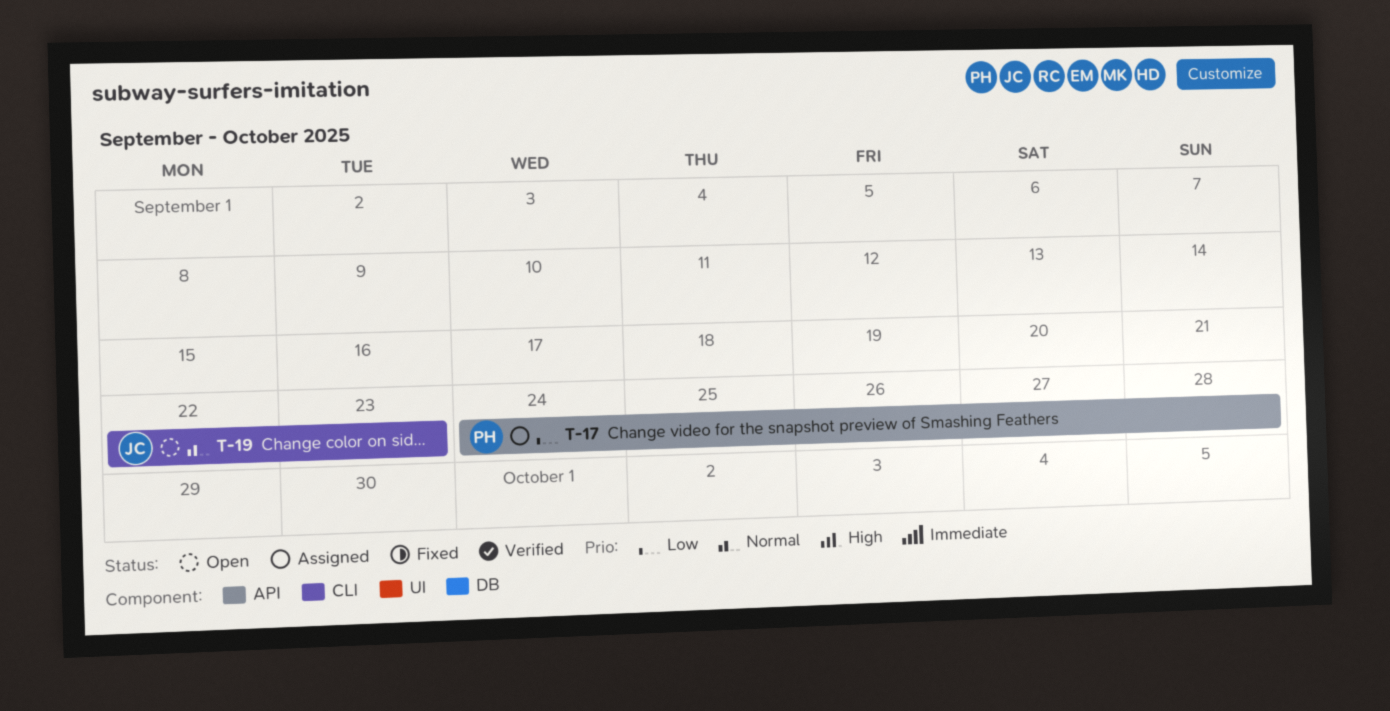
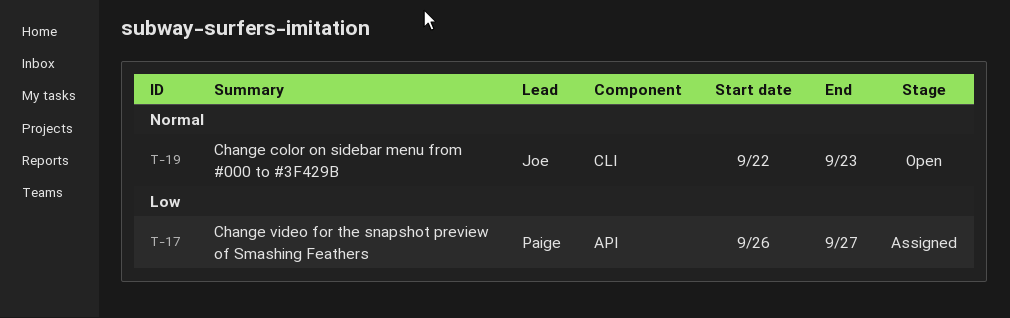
T-17, start: Sep 24 -> Sep 26
T-17, due: Sep 28 -> Sep 27

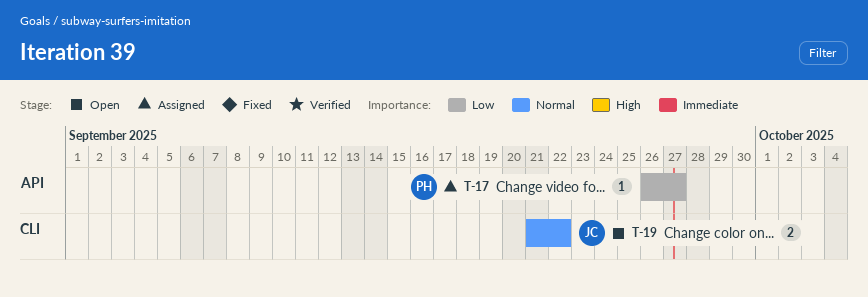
T-19, start: Sep 22 -> Sep 21
T-19, due: Sep 23 -> Sep 22

